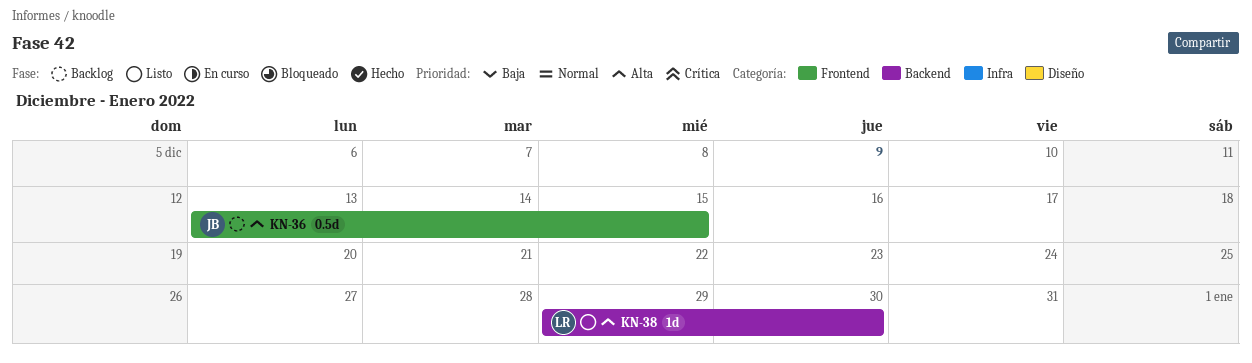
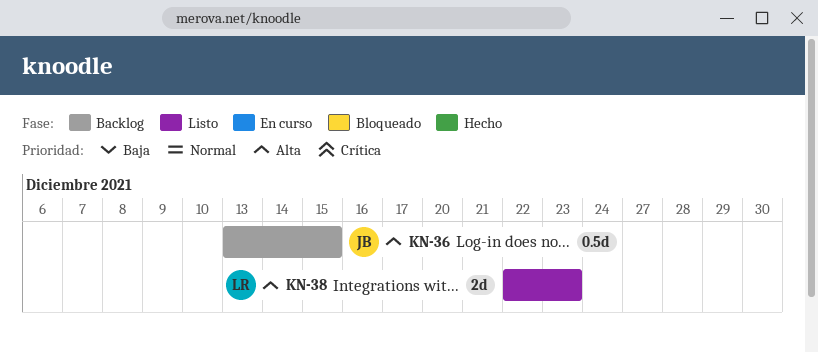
KN-38, estimate: 1d -> 2d
KN-38, start: Dec 29 -> Dec 22
KN-38, due: Dec 30 -> Dec 23

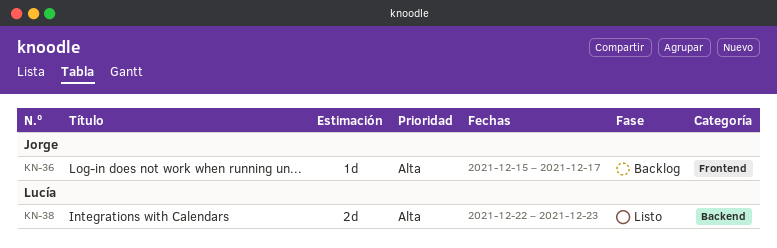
KN-36, estimate: 0.5d -> 1d
KN-36, start: Dec 13 -> Dec 15
KN-36, due: Dec 15 -> Dec 17

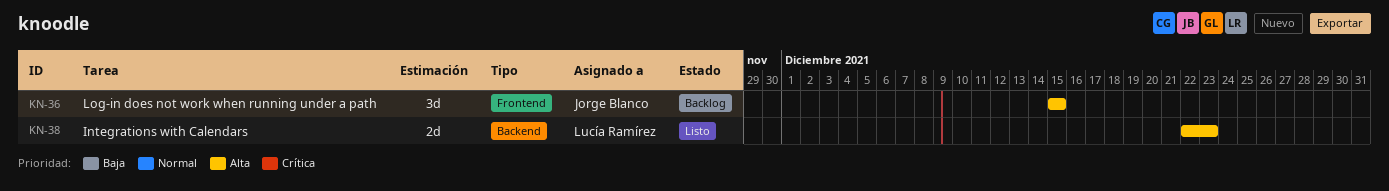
KN-36, estimate: 1d -> 3d
KN-36, due: Dec 17 -> Dec 15

